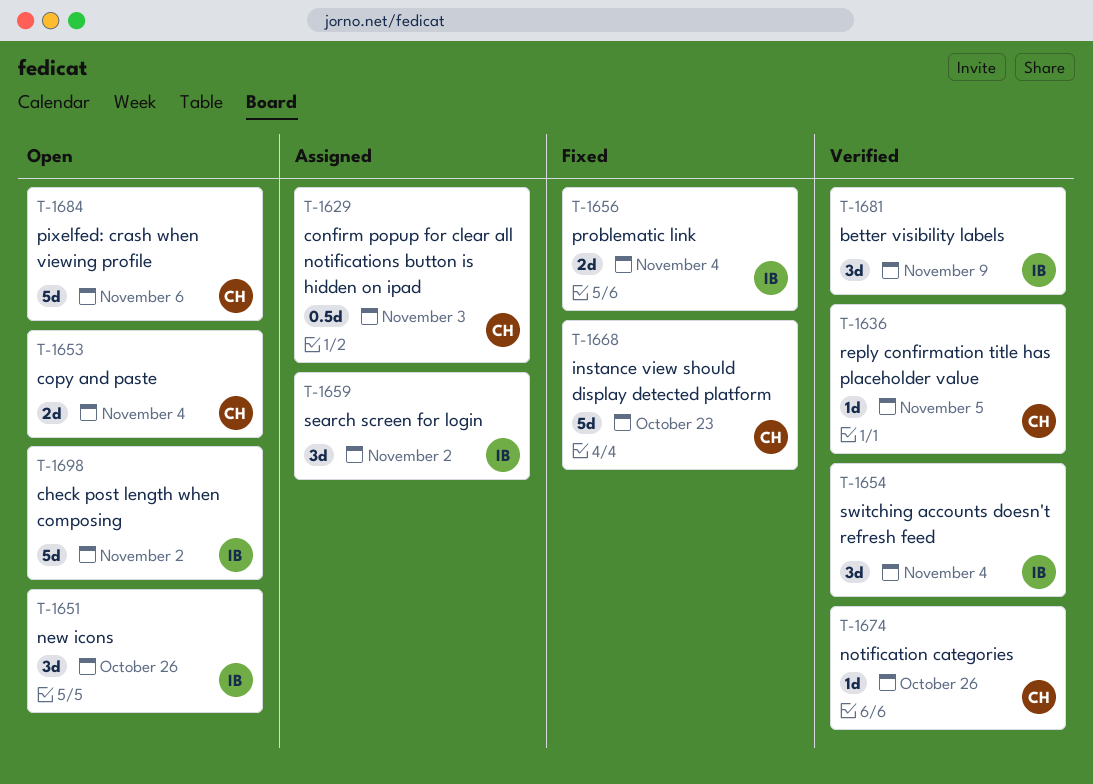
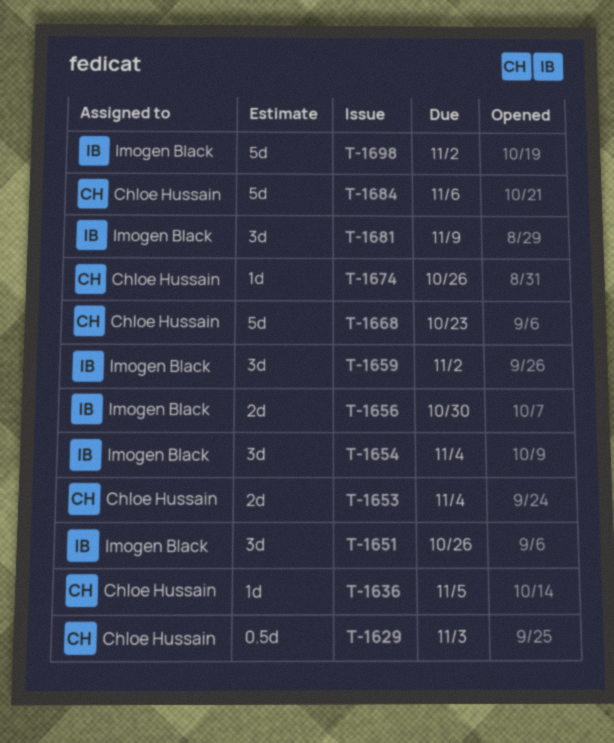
T-1656, due: Nov 4 -> Oct 30

